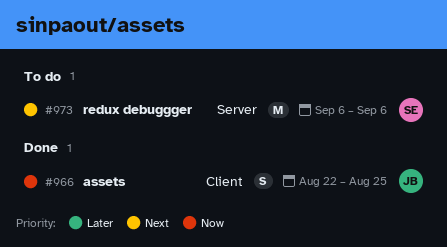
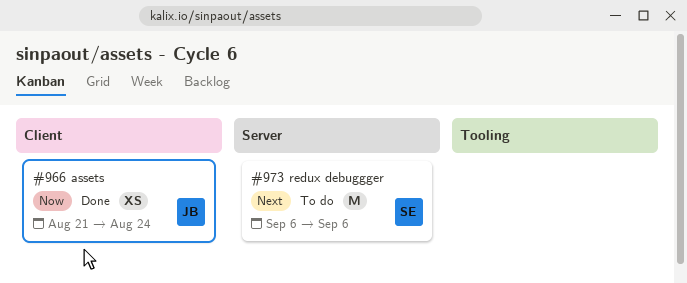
#966, estimate: S -> XS
#966, start: Aug 22 -> Aug 21
#966, due: Aug 25 -> Aug 24

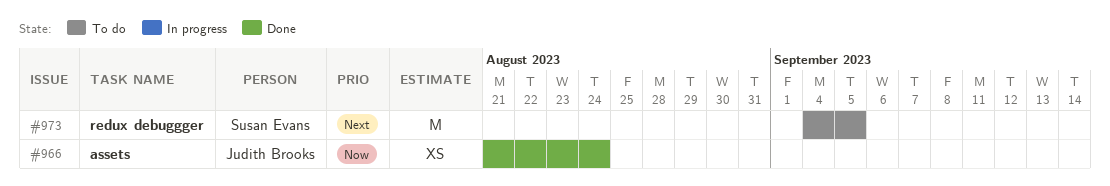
#973, start: Sep 6 -> Sep 4
#973, due: Sep 6 -> Sep 5

